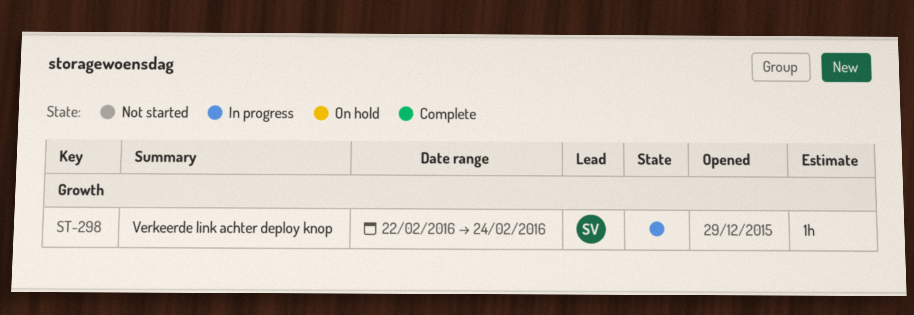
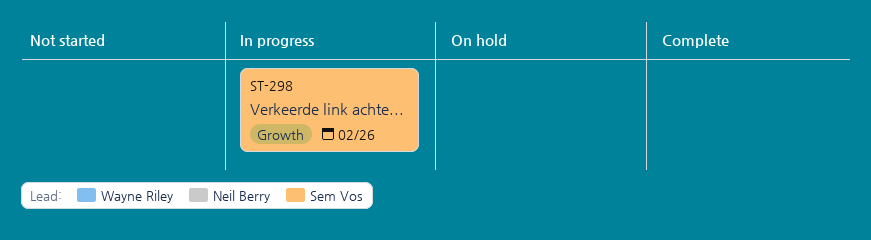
ST-298, due: Feb 24 -> Feb 26

